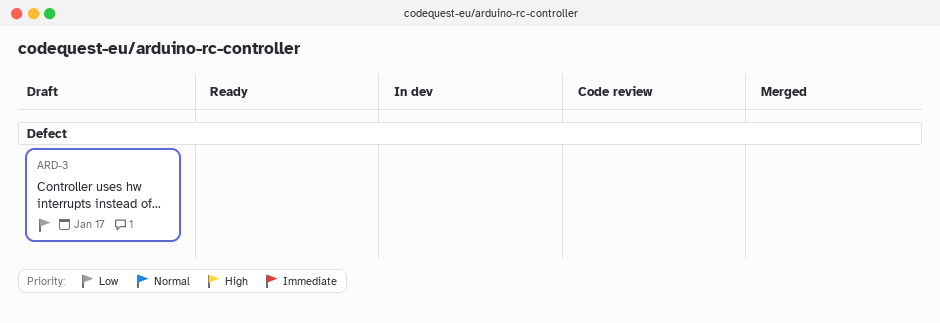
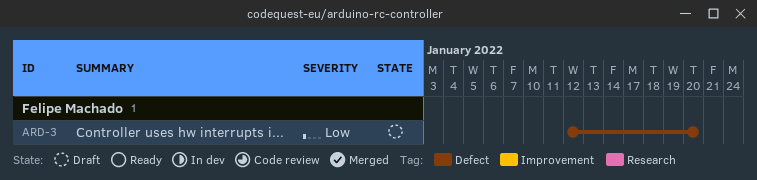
ARD-3, due: Jan 17 -> Jan 20

